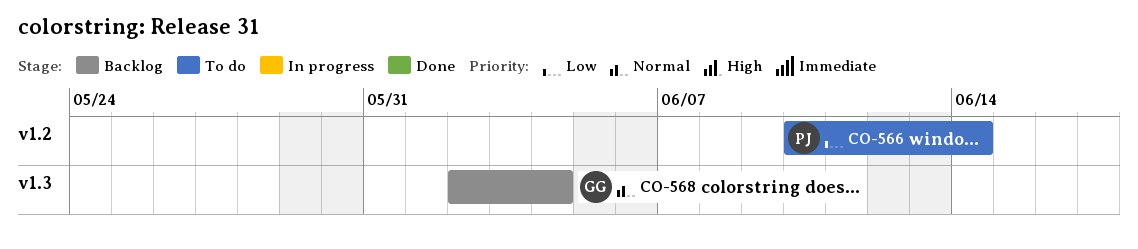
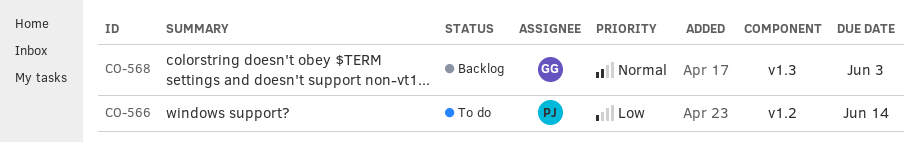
CO-568, due: Jun 4 -> Jun 3

